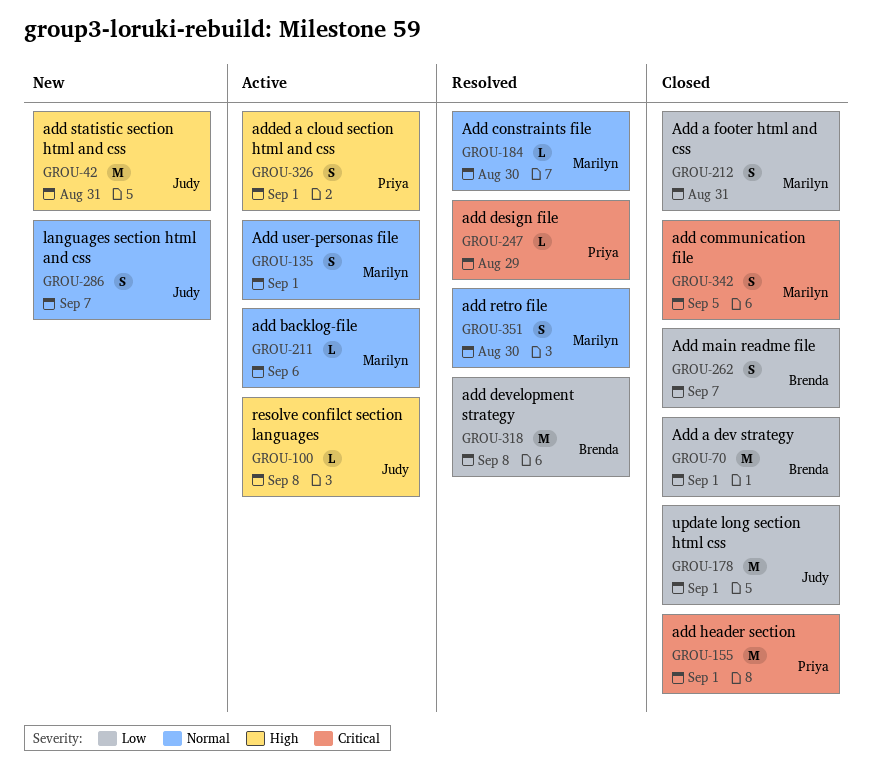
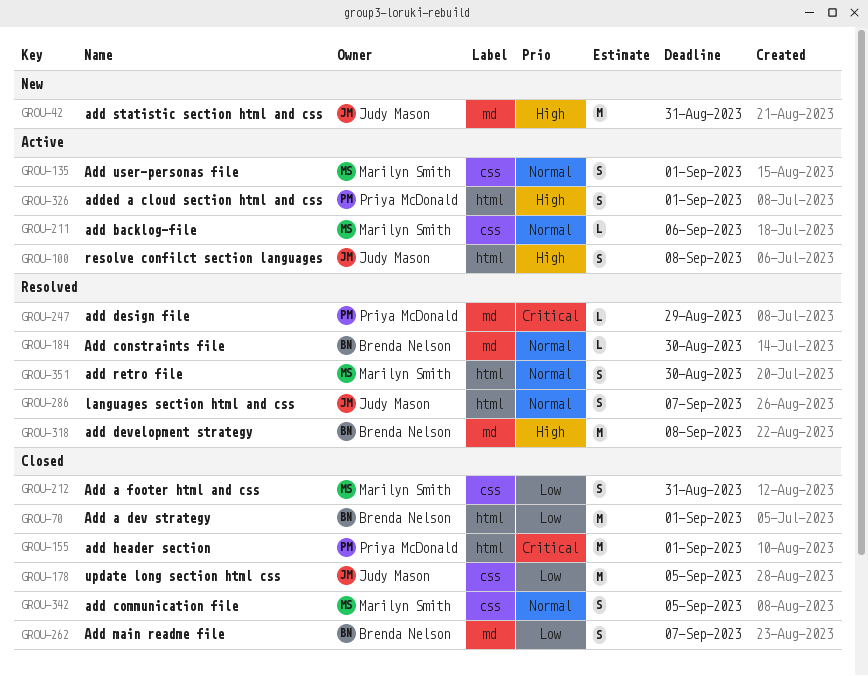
GROU-100, estimate: L -> S
GROU-178, due: Sep 1 -> Sep 5
GROU-184, owner: Marilyn Smith -> Brenda Nelson
GROU-286, status: New -> Resolved
GROU-318, priority: Low -> High
GROU-342, priority: Critical -> Normal

